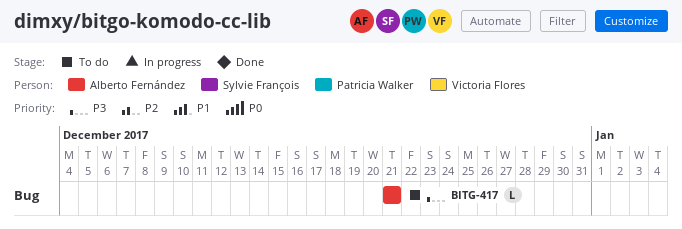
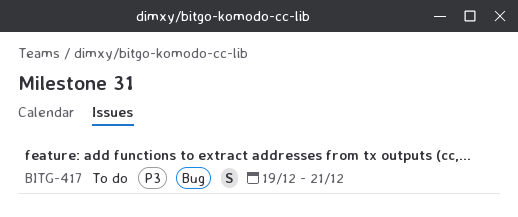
BITG-417, estimate: L -> S
BITG-417, start: Dec 21 -> Dec 19

